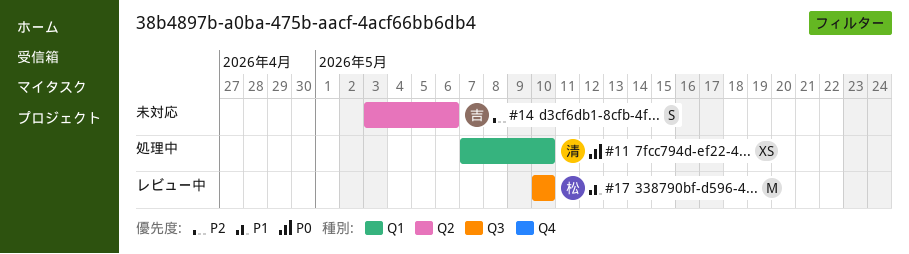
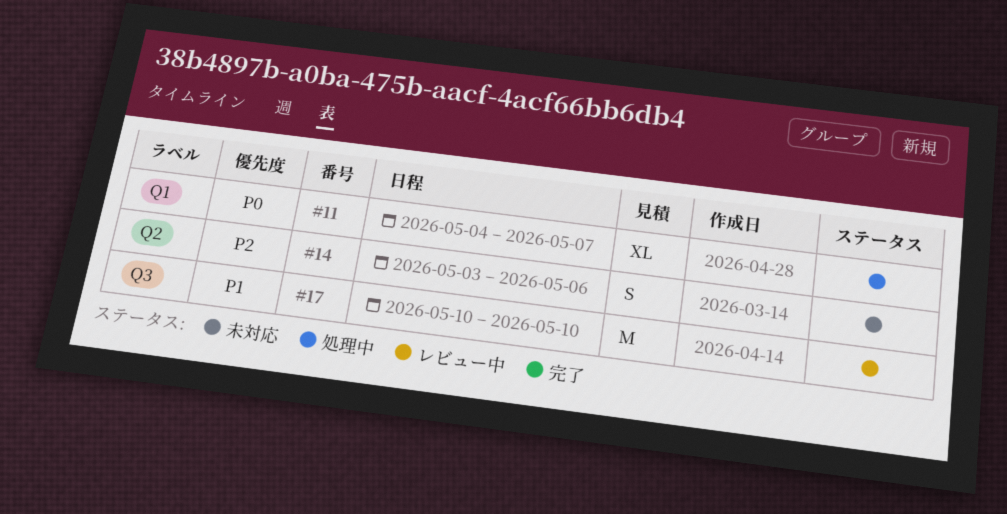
#11, estimate: XS -> XL
#11, start: May 7 -> May 4
#11, due: May 10 -> May 7

